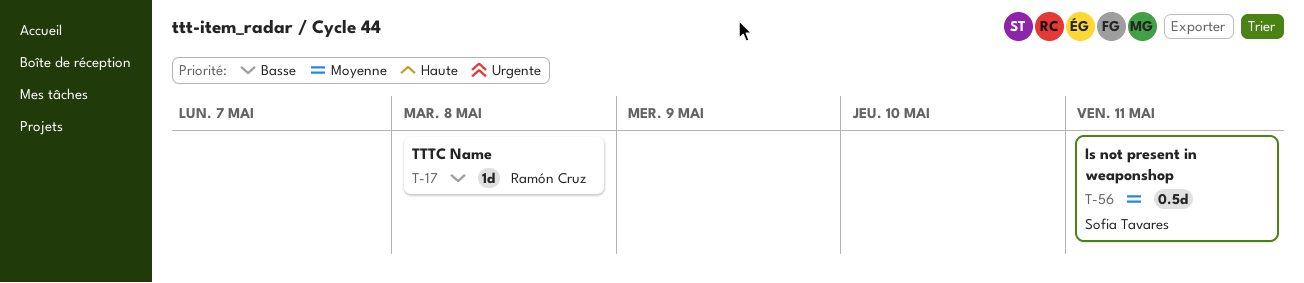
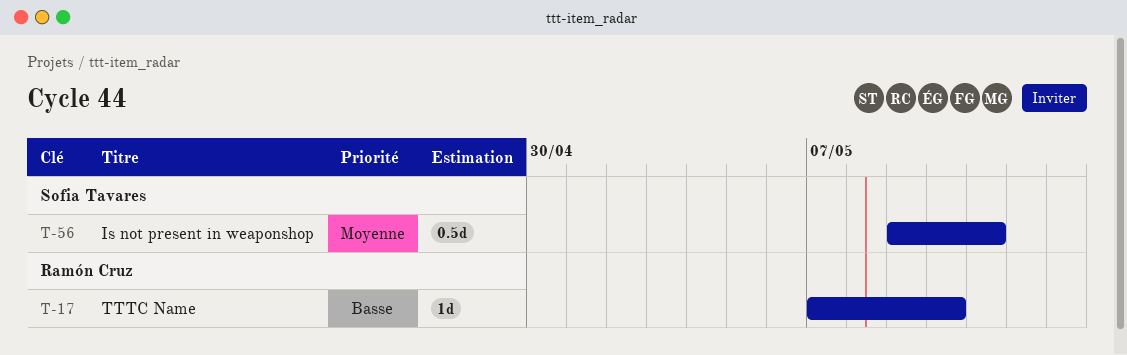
T-17, due: May 8 -> May 10

